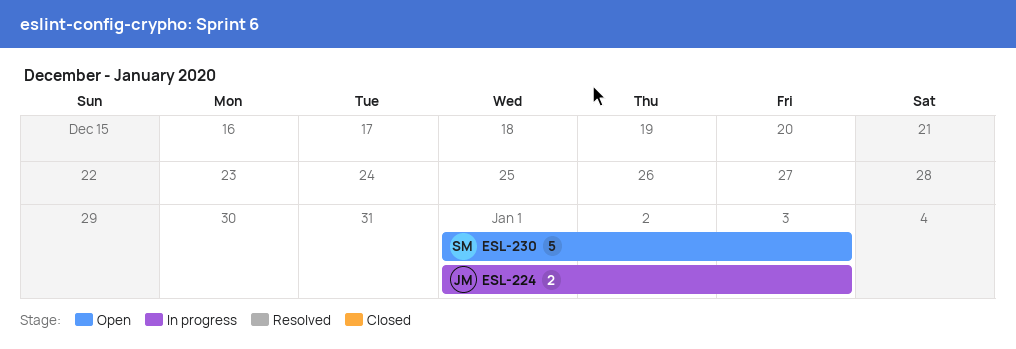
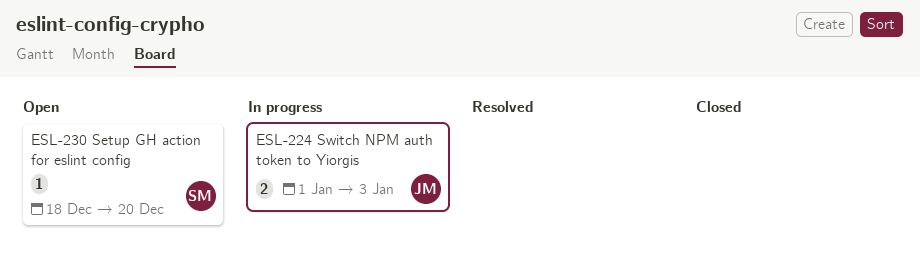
ESL-230, estimate: 5 -> 1
ESL-230, start: Jan 1 -> Dec 18
ESL-230, due: Jan 3 -> Dec 20

